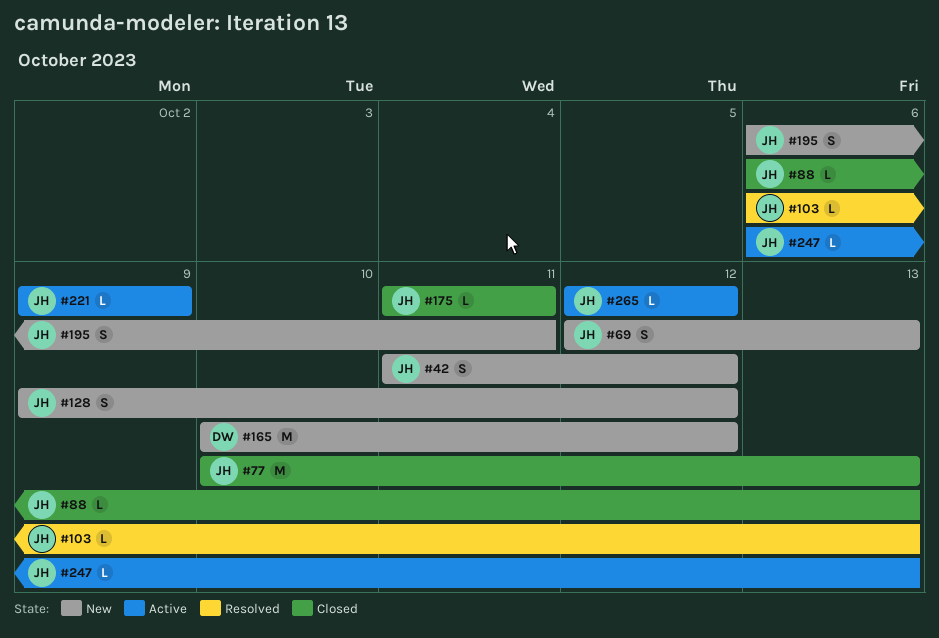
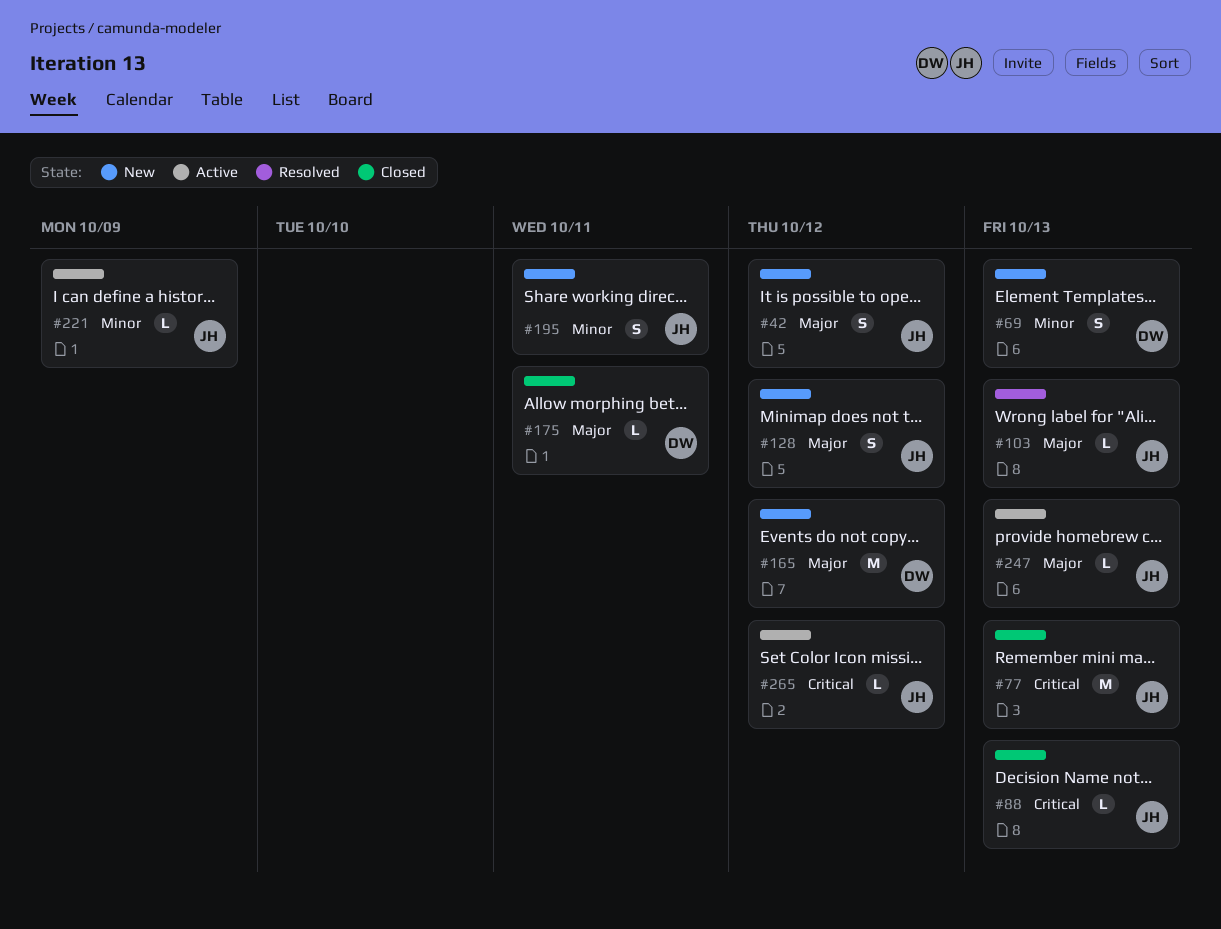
#69, owner: JH -> DW
#175, owner: JH -> DW

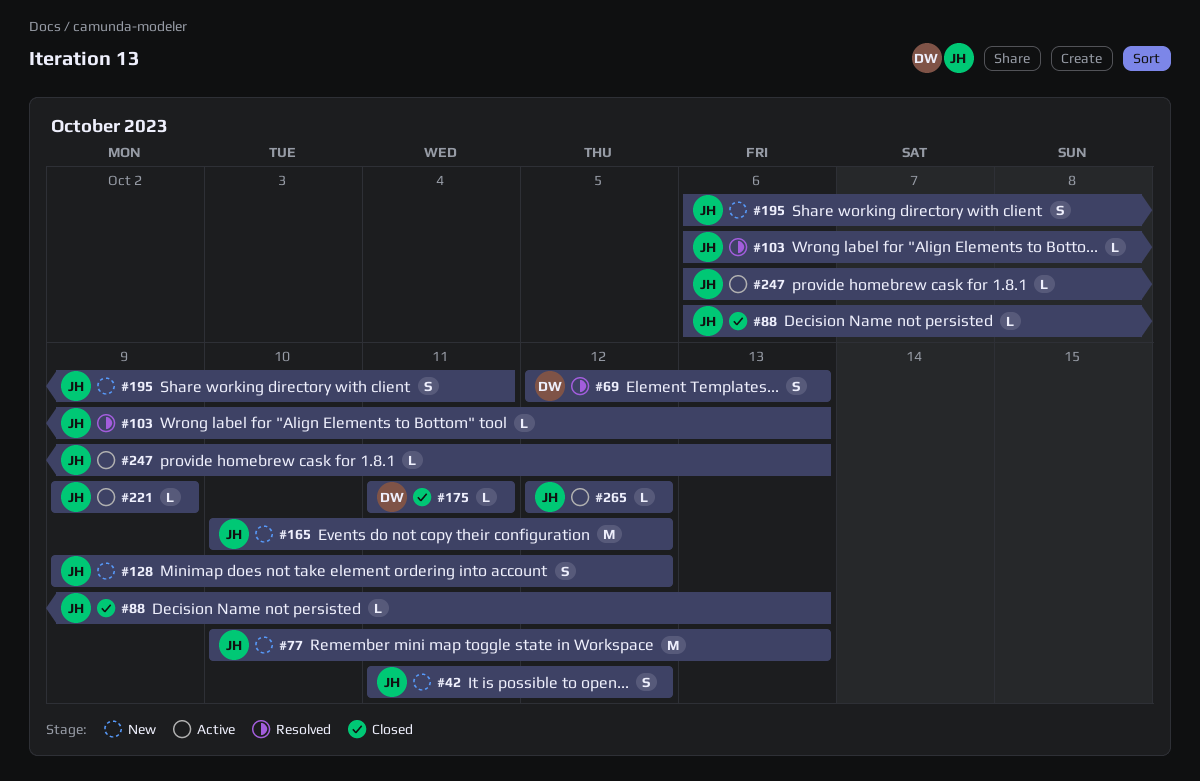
#69, status: New -> Resolved
#77, status: Closed -> New
#165, owner: DW -> JH

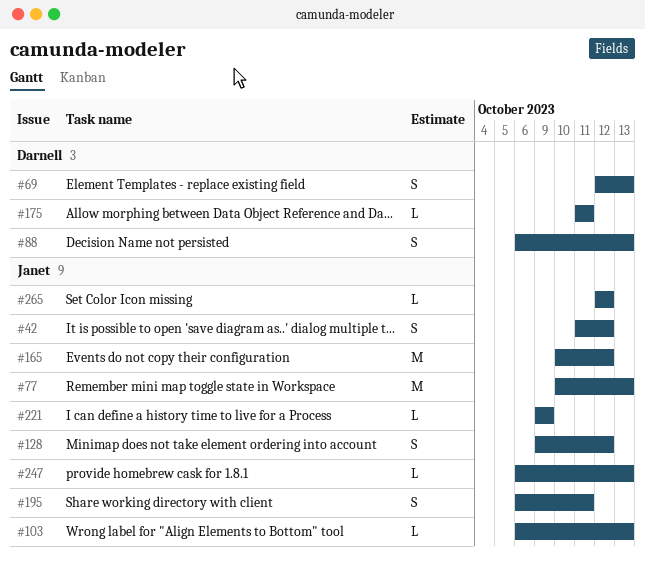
#88, owner: Janet -> Darnell
#88, estimate: L -> S

